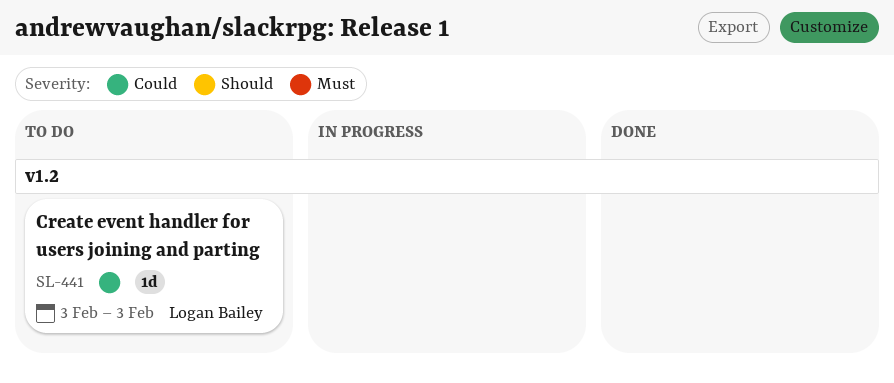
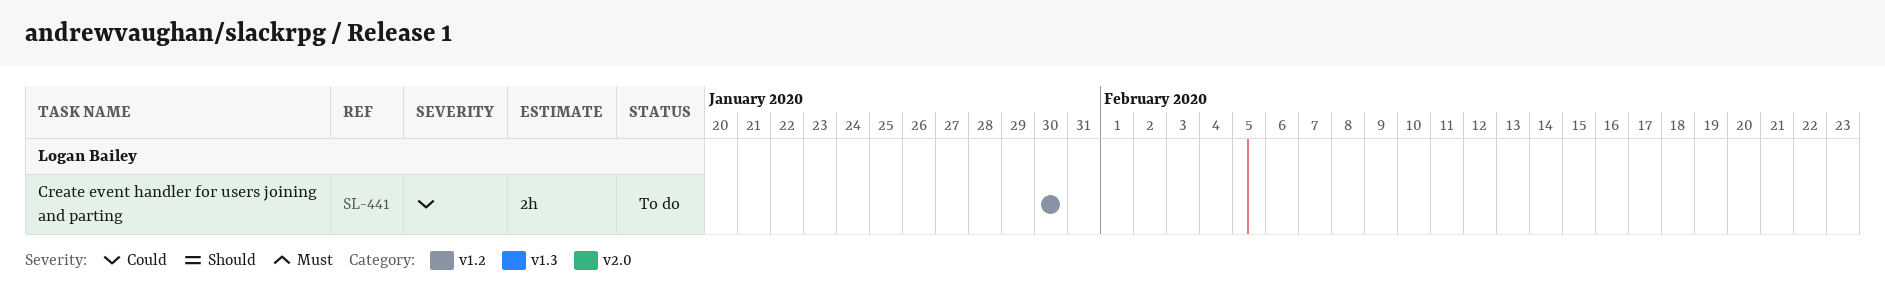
SL-441, estimate: 1d -> 2h
SL-441, start: Feb 3 -> Jan 30
SL-441, due: Feb 3 -> Jan 30

